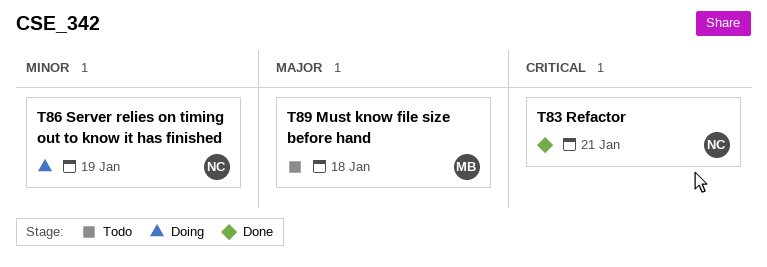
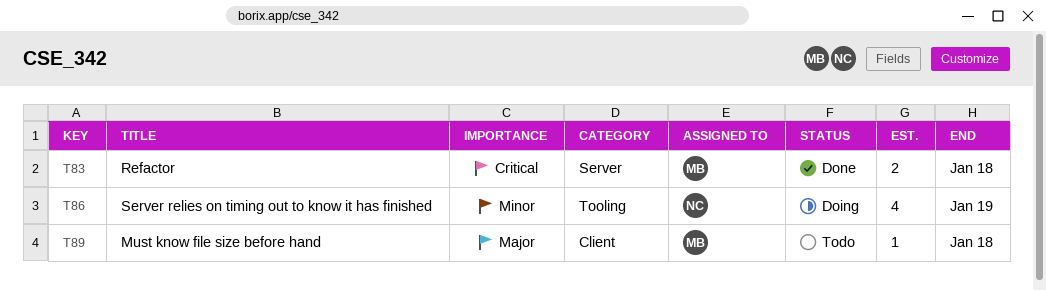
T83, owner: NC -> MB
T83, due: Jan 21 -> Jan 18

